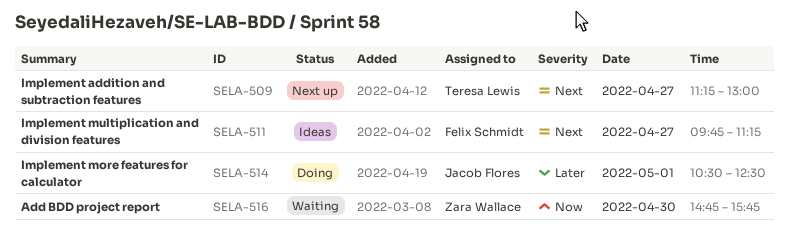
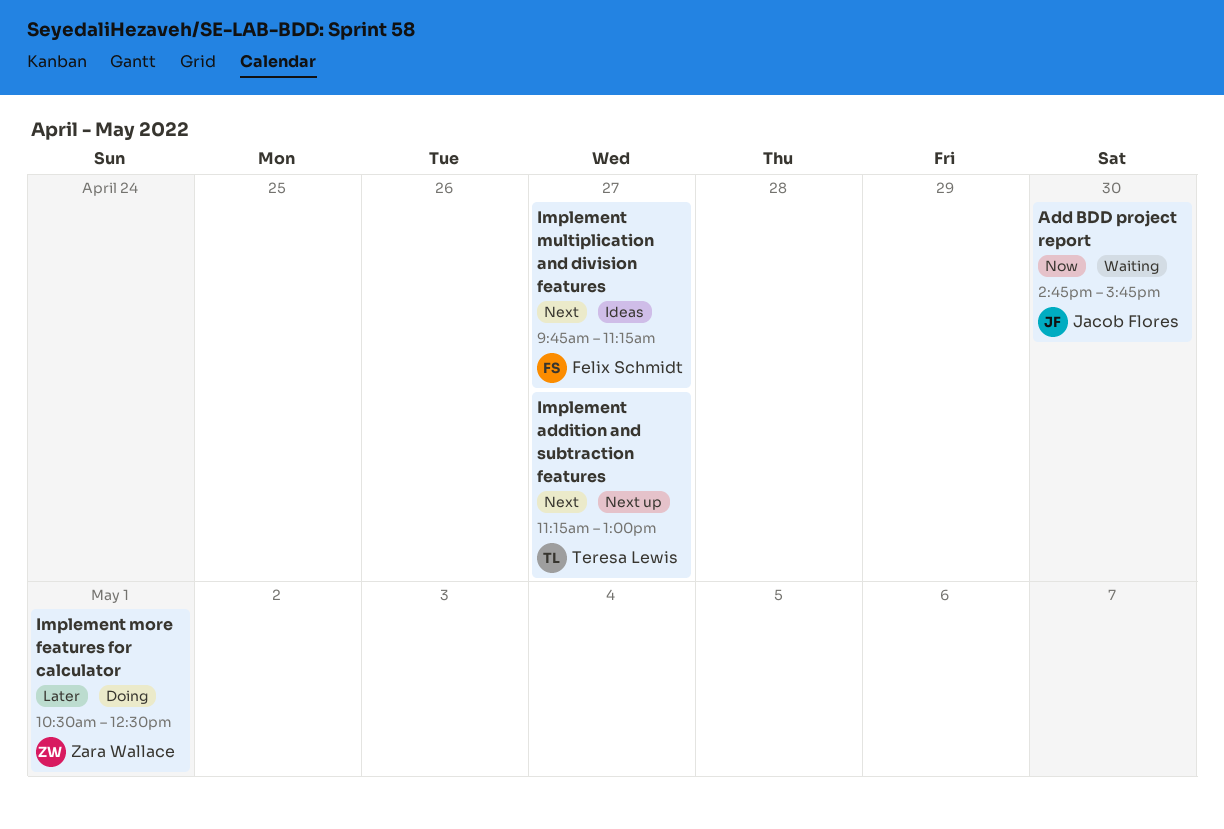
Add BDD project report, owner: Zara Wallace -> Jacob Flores
Implement more features for calculator, owner: Jacob Flores -> Zara Wallace

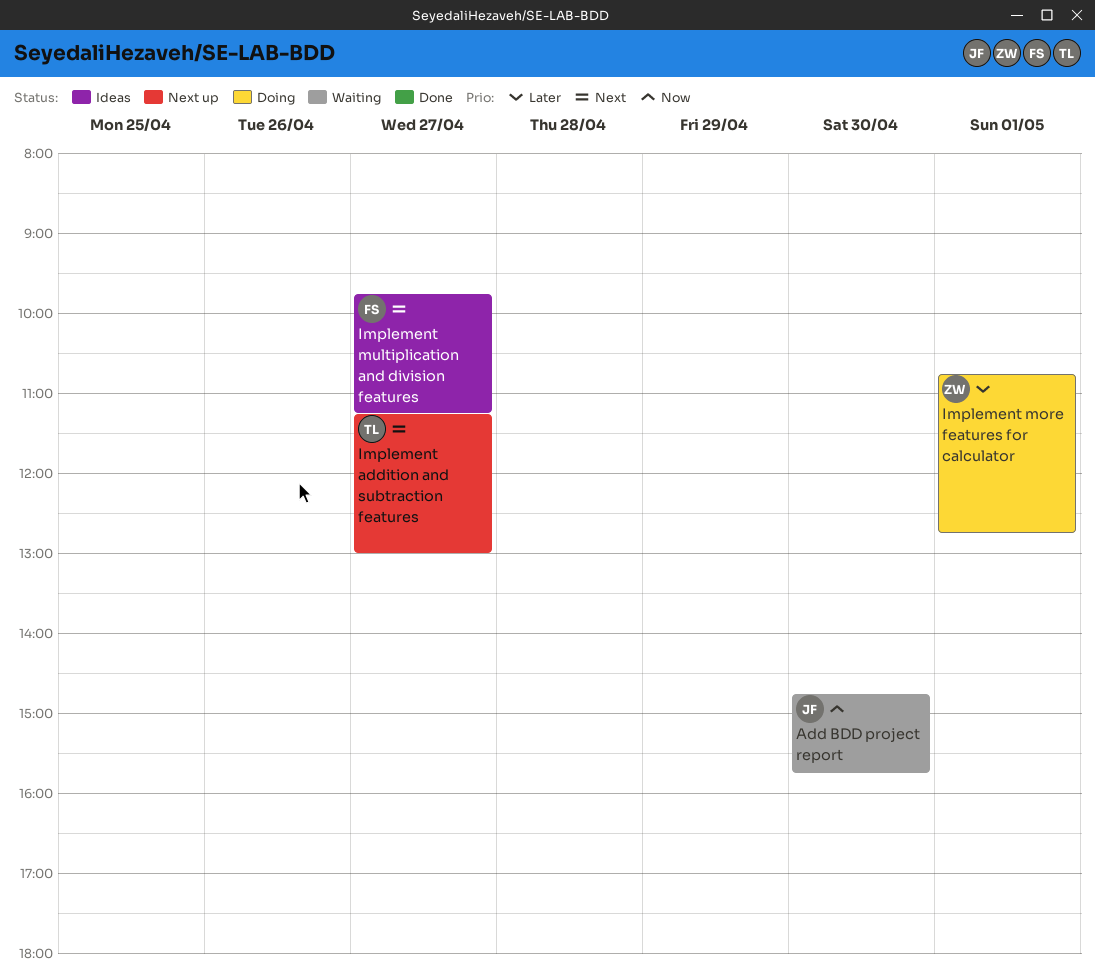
Implement more features for calculator, begins: 10:30 -> 10:45
Implement more features for calculator, ends: 12:30 -> 12:45

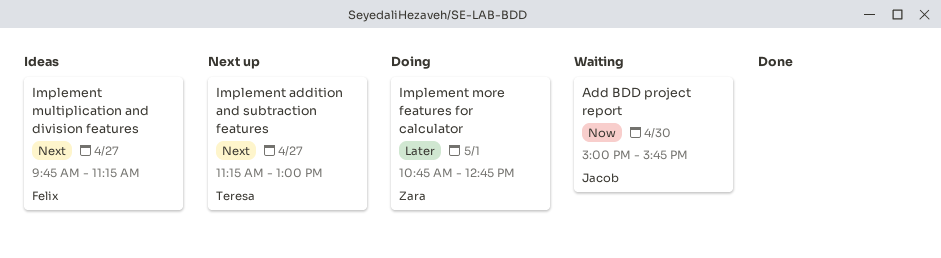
Add BDD project report, begins: 14:45 -> 15:00

